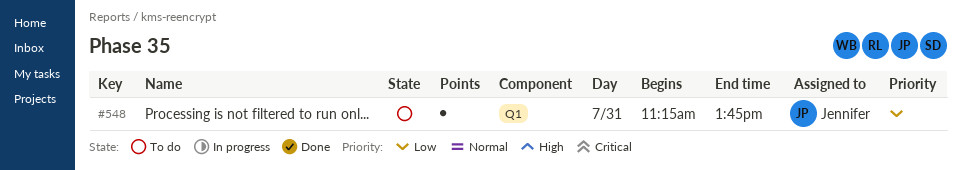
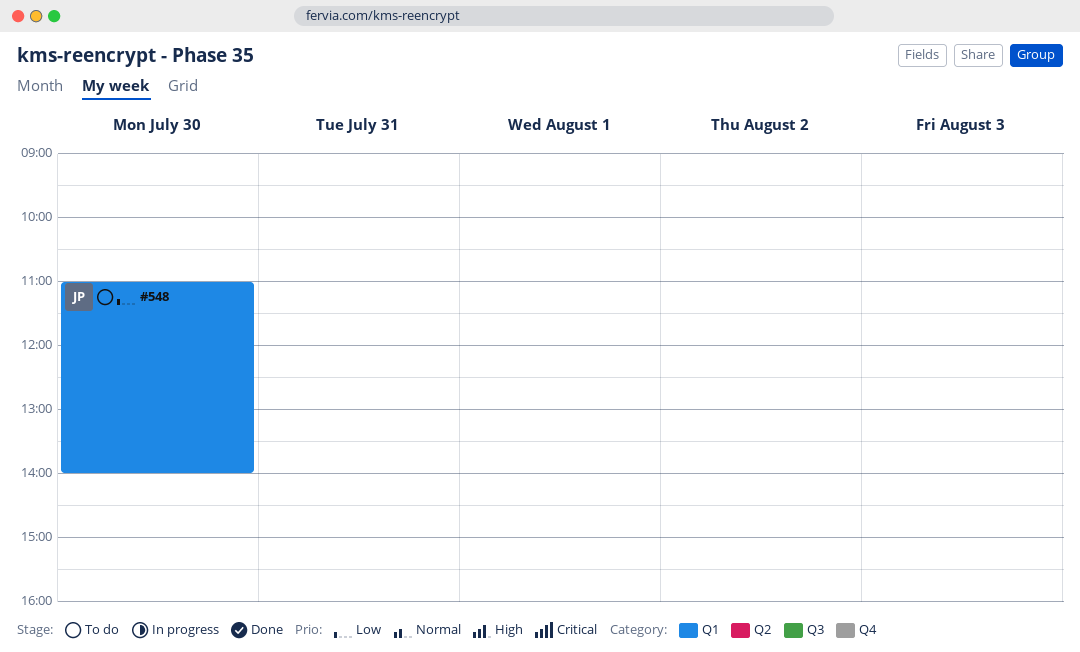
#548, day: Jul 31 -> Jul 30
#548, begins: 11:15 -> 11:00
#548, ends: 13:45 -> 14:00

